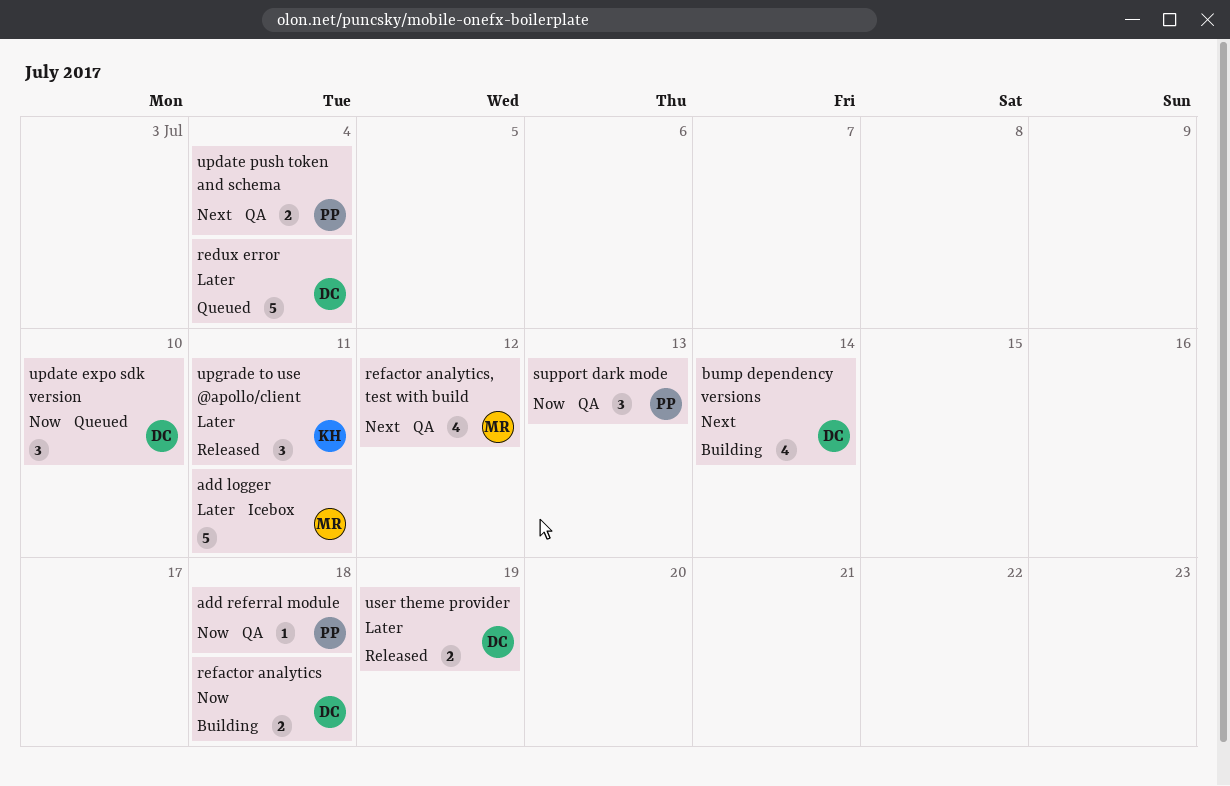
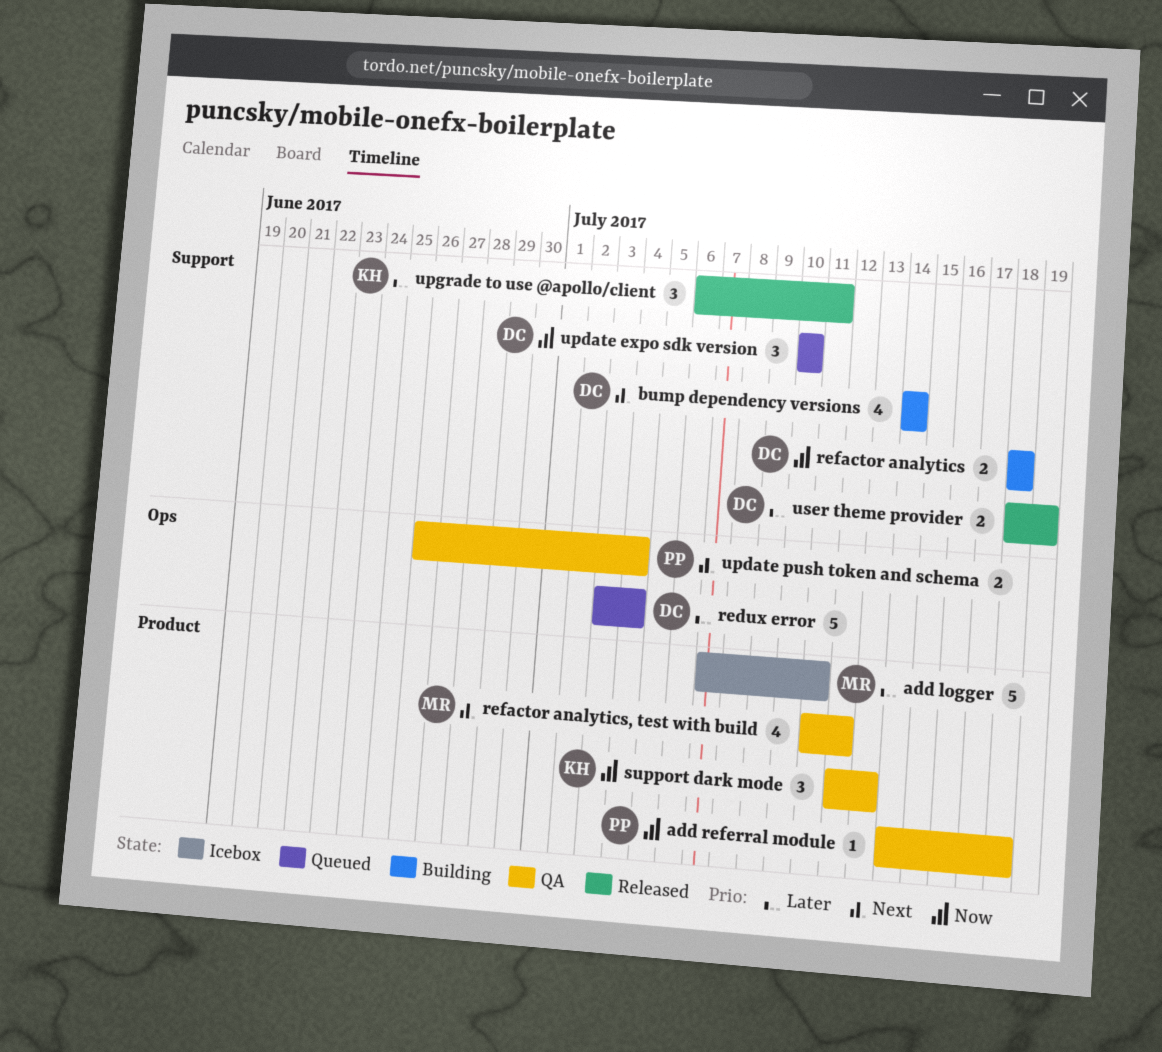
support dark mode, owner: PP -> KH

